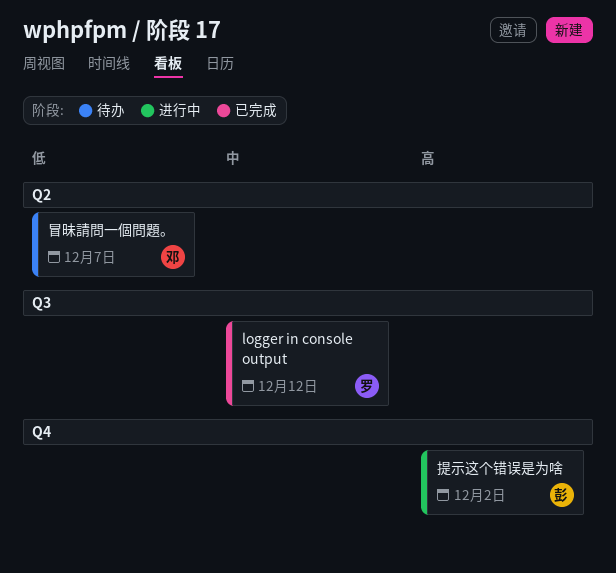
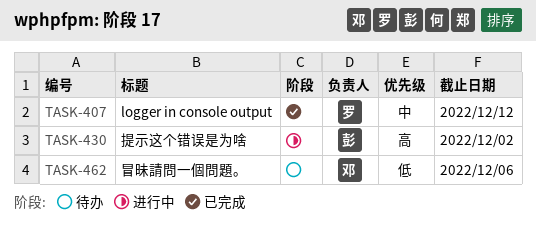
冒昧請問一個問題。, due: Dec 7 -> Dec 6

